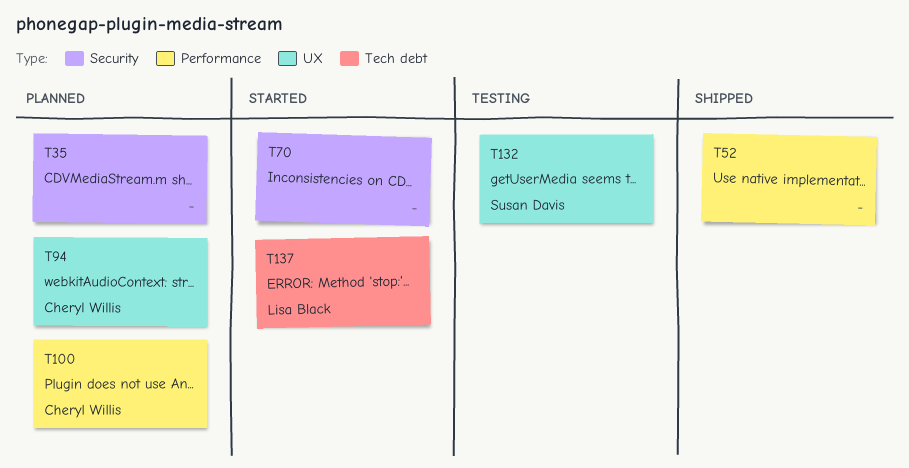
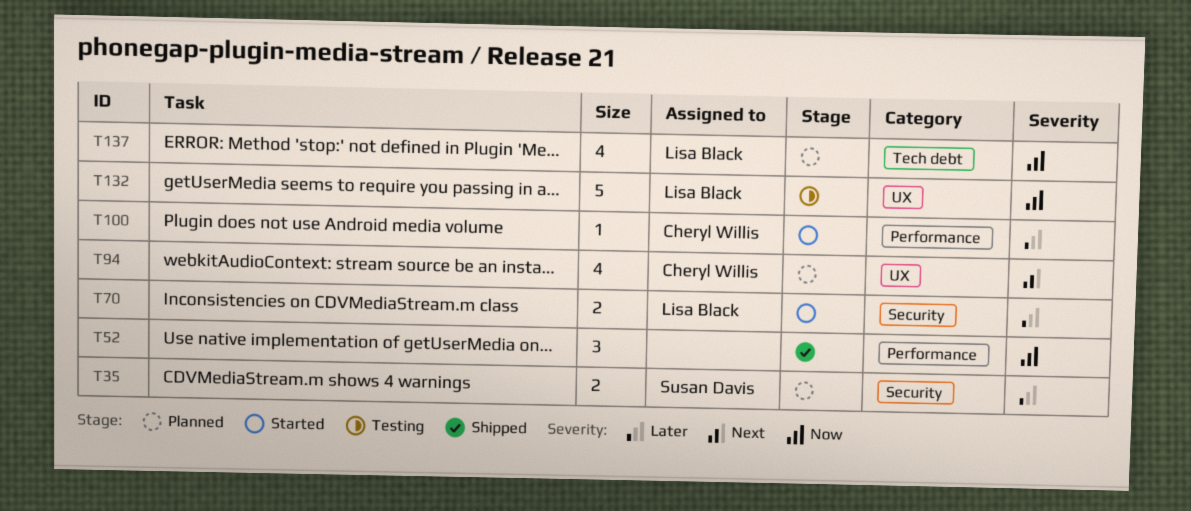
T35, owner: none -> Susan Davis
T70, owner: none -> Lisa Black
T100, status: Planned -> Started
T132, owner: Susan Davis -> Lisa Black
T137, status: Started -> Planned

